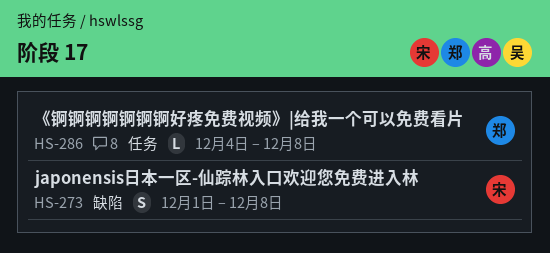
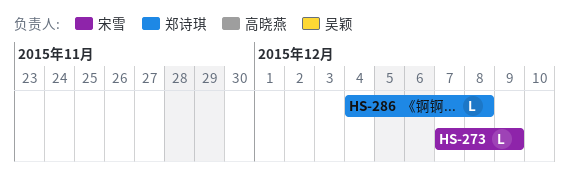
HS-273, estimate: S -> L
HS-273, start: Dec 1 -> Dec 7
HS-273, due: Dec 8 -> Dec 9

